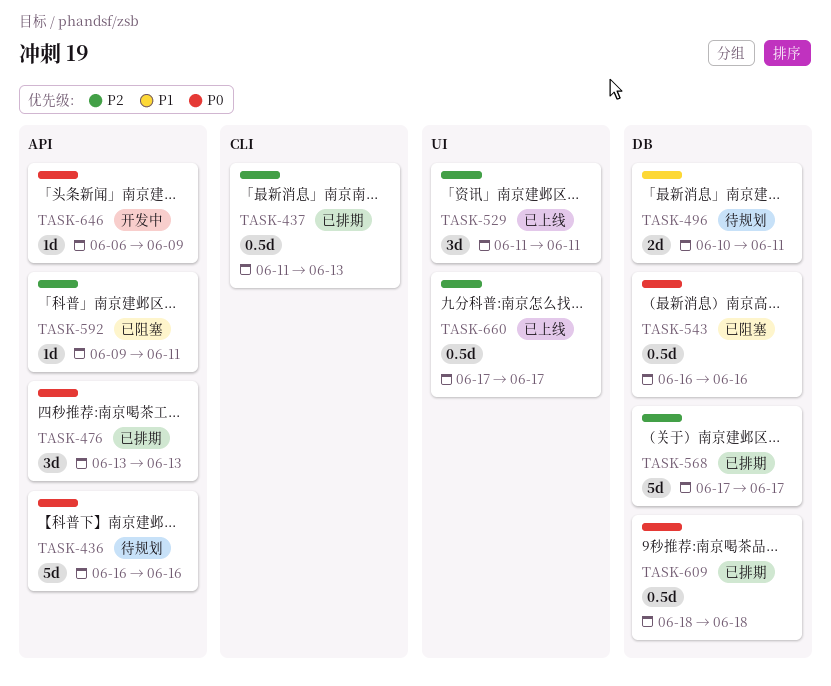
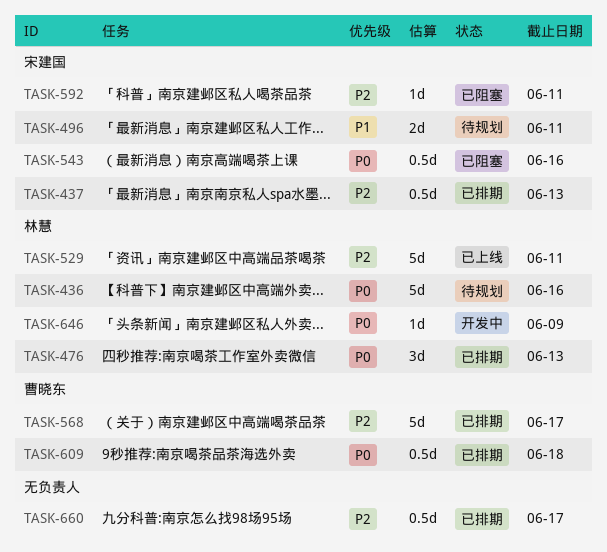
TASK-529, estimate: 3d -> 5d
TASK-660, status: 已上线 -> 已排期

